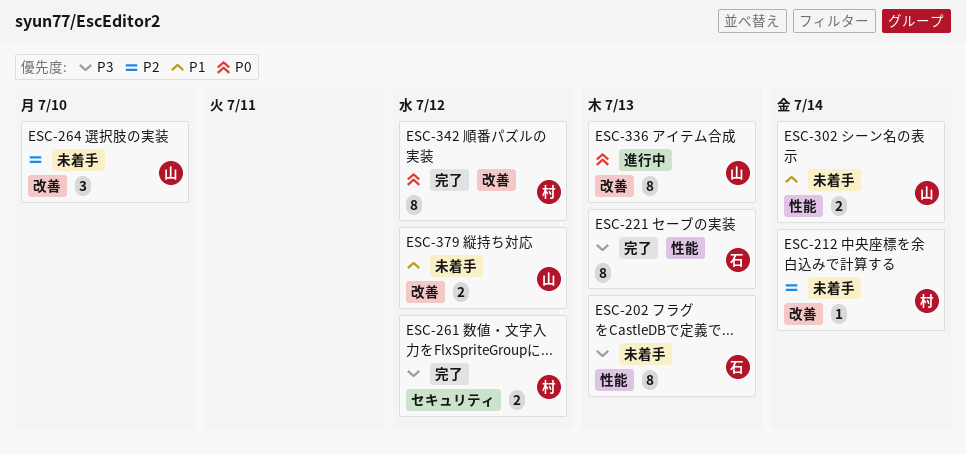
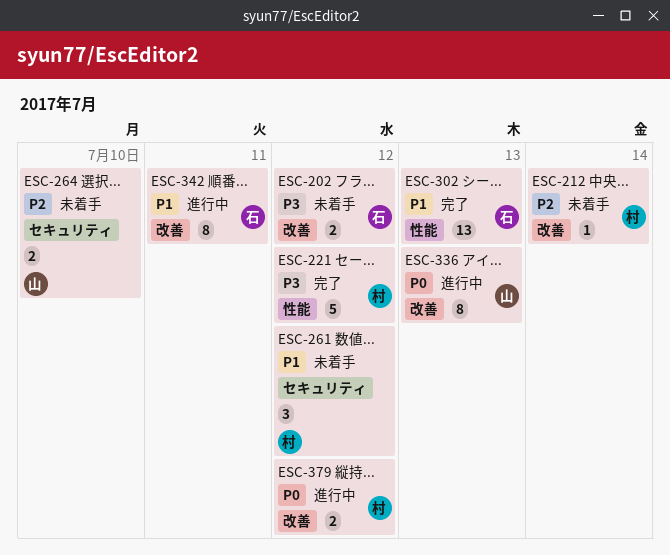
ESC-202, label: 性能 -> 改善
ESC-202, estimate: 8 -> 2
ESC-202, due: Jul 13 -> Jul 12
ESC-221, owner: 石 -> 村
ESC-221, estimate: 8 -> 5
ESC-221, due: Jul 13 -> Jul 12
ESC-261, status: 完了 -> 未着手
ESC-261, priority: P3 -> P1
ESC-261, estimate: 2 -> 3
ESC-264, label: 改善 -> セキュリティ
ESC-264, estimate: 3 -> 2
ESC-302, status: 未着手 -> 完了
ESC-302, owner: 山 -> 石
ESC-302, estimate: 2 -> 13
ESC-302, due: Jul 14 -> Jul 13
ESC-342, status: 完了 -> 進行中
ESC-342, owner: 村 -> 石
ESC-342, priority: P0 -> P1
ESC-342, due: Jul 12 -> Jul 11
ESC-379, status: 未着手 -> 進行中
ESC-379, owner: 山 -> 村
ESC-379, priority: P1 -> P0

